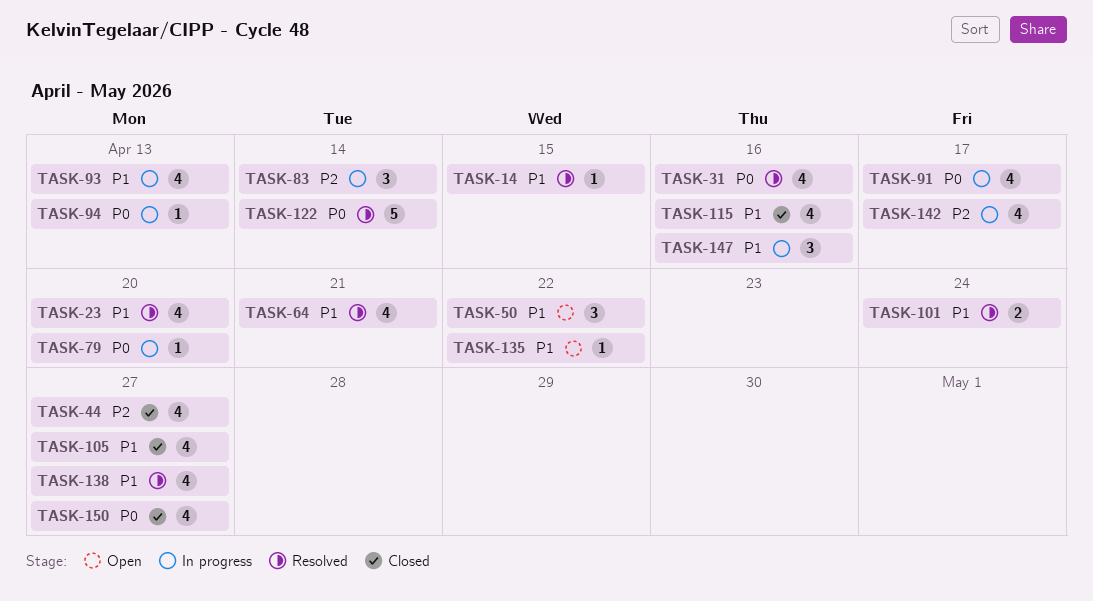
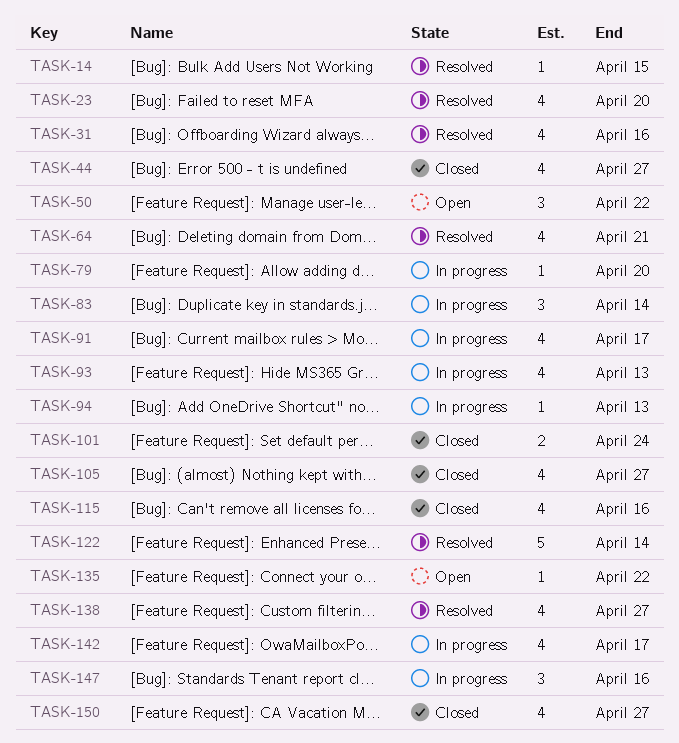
TASK-101, status: Resolved -> Closed

